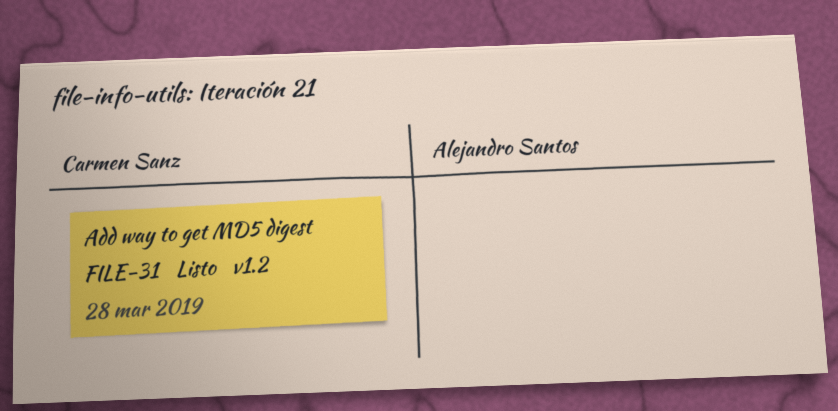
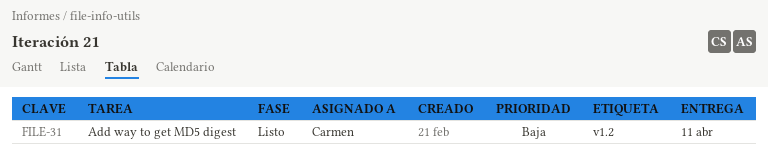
FILE-31, due: Mar 28 -> Apr 11

